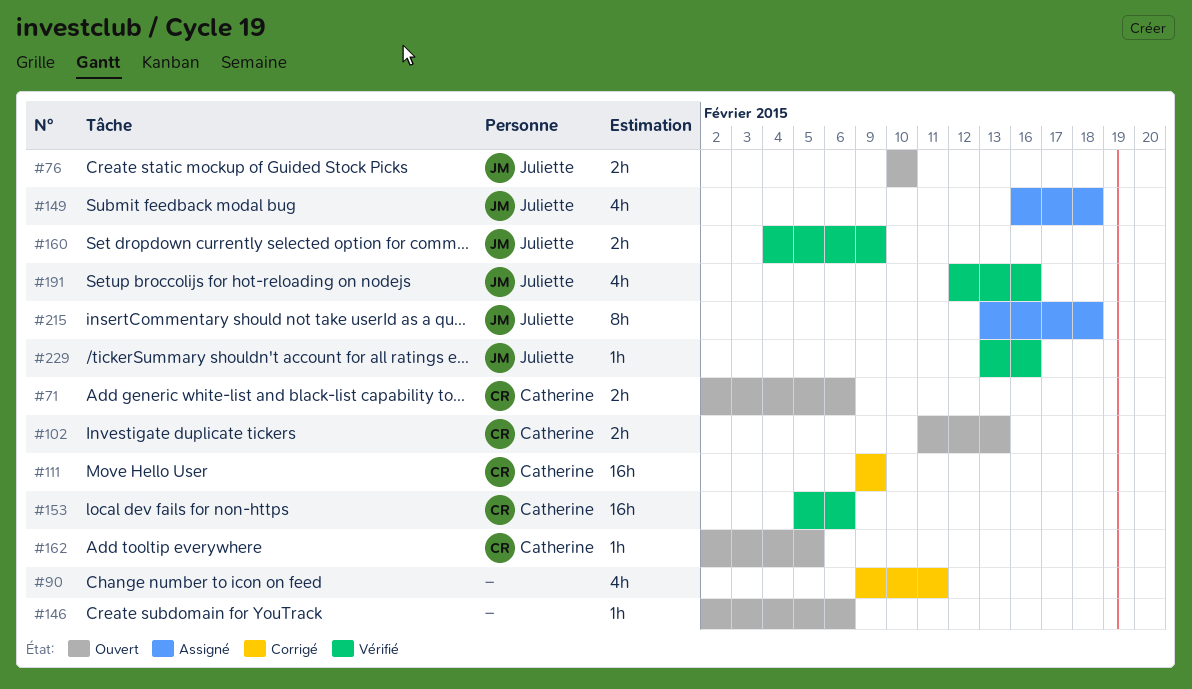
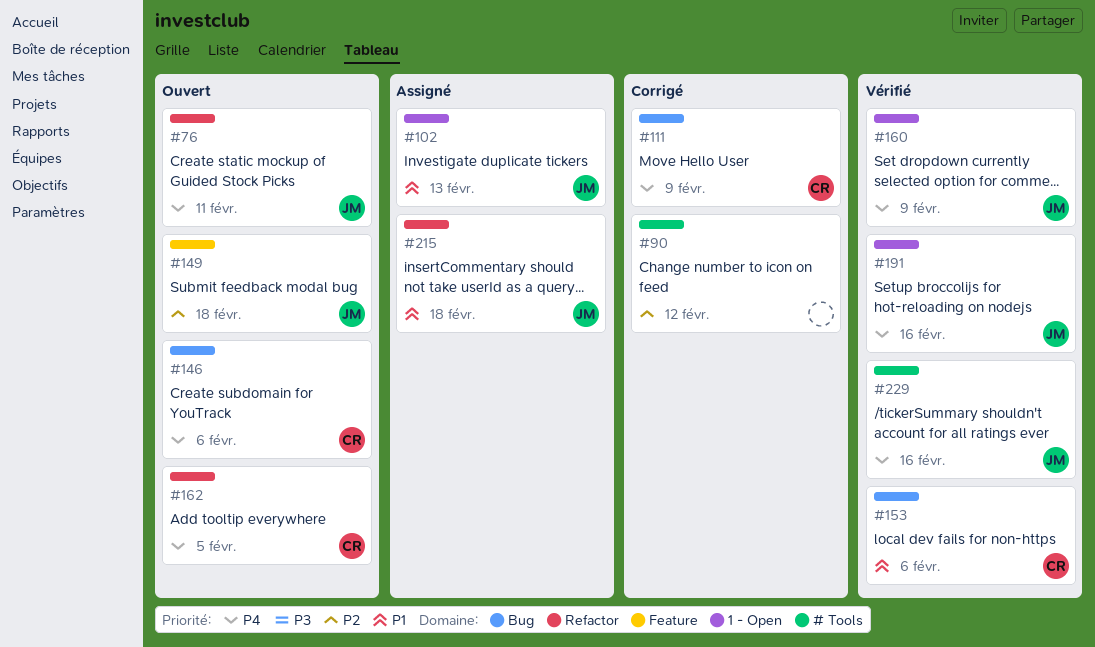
#71: present -> none
#76, due: Feb 10 -> Feb 11
#90, due: Feb 11 -> Feb 12
#102, status: Ouvert -> Assigné
#102, owner: Catherine -> Juliette
#146, owner: none -> Catherine
#149, status: Assigné -> Ouvert

